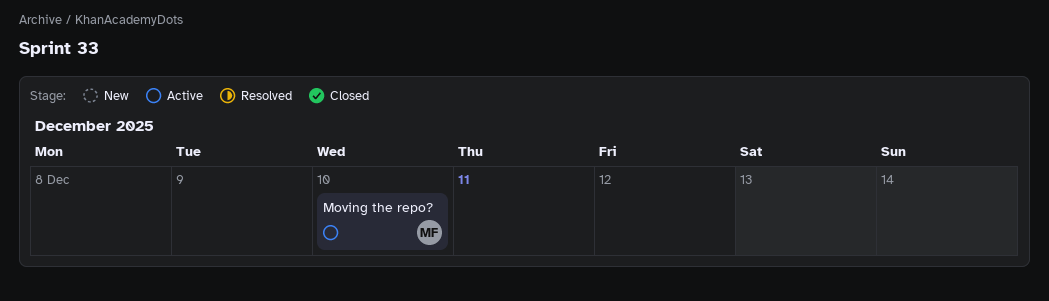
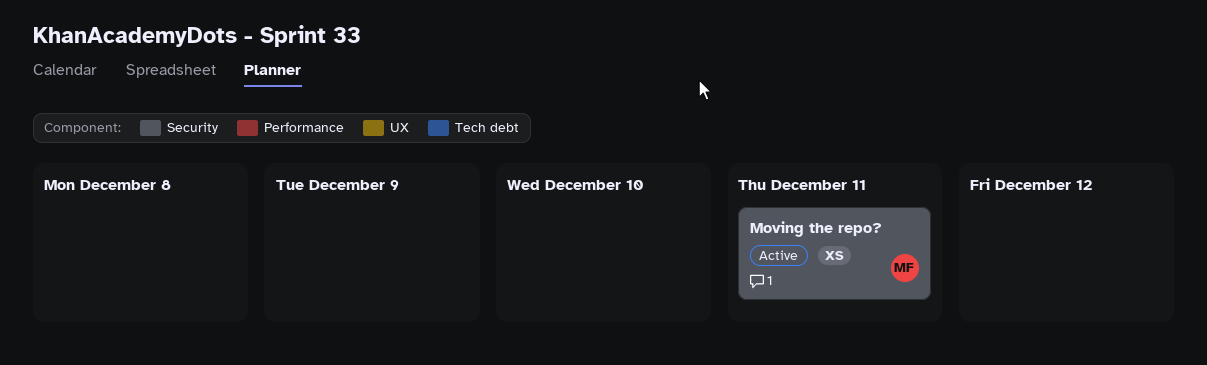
Moving the repo?, due: Dec 10 -> Dec 11

